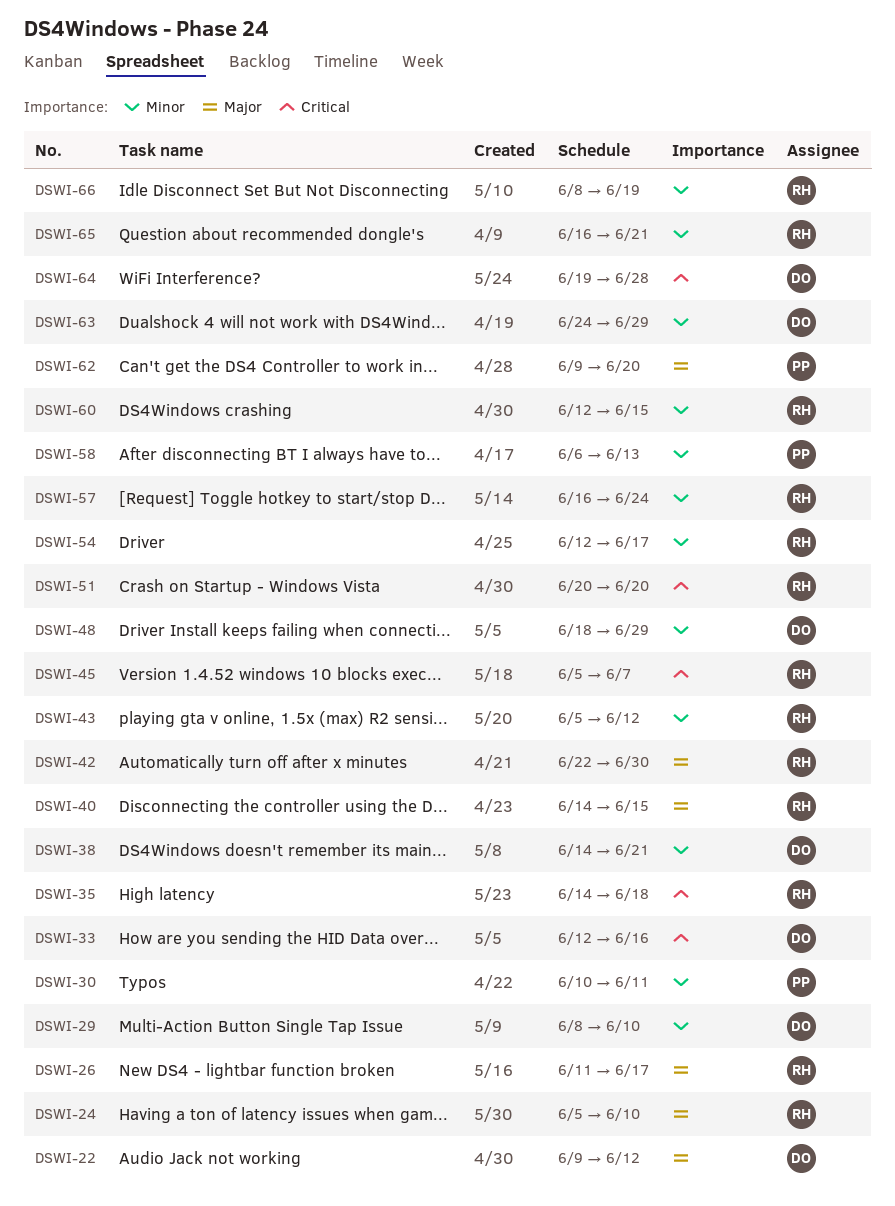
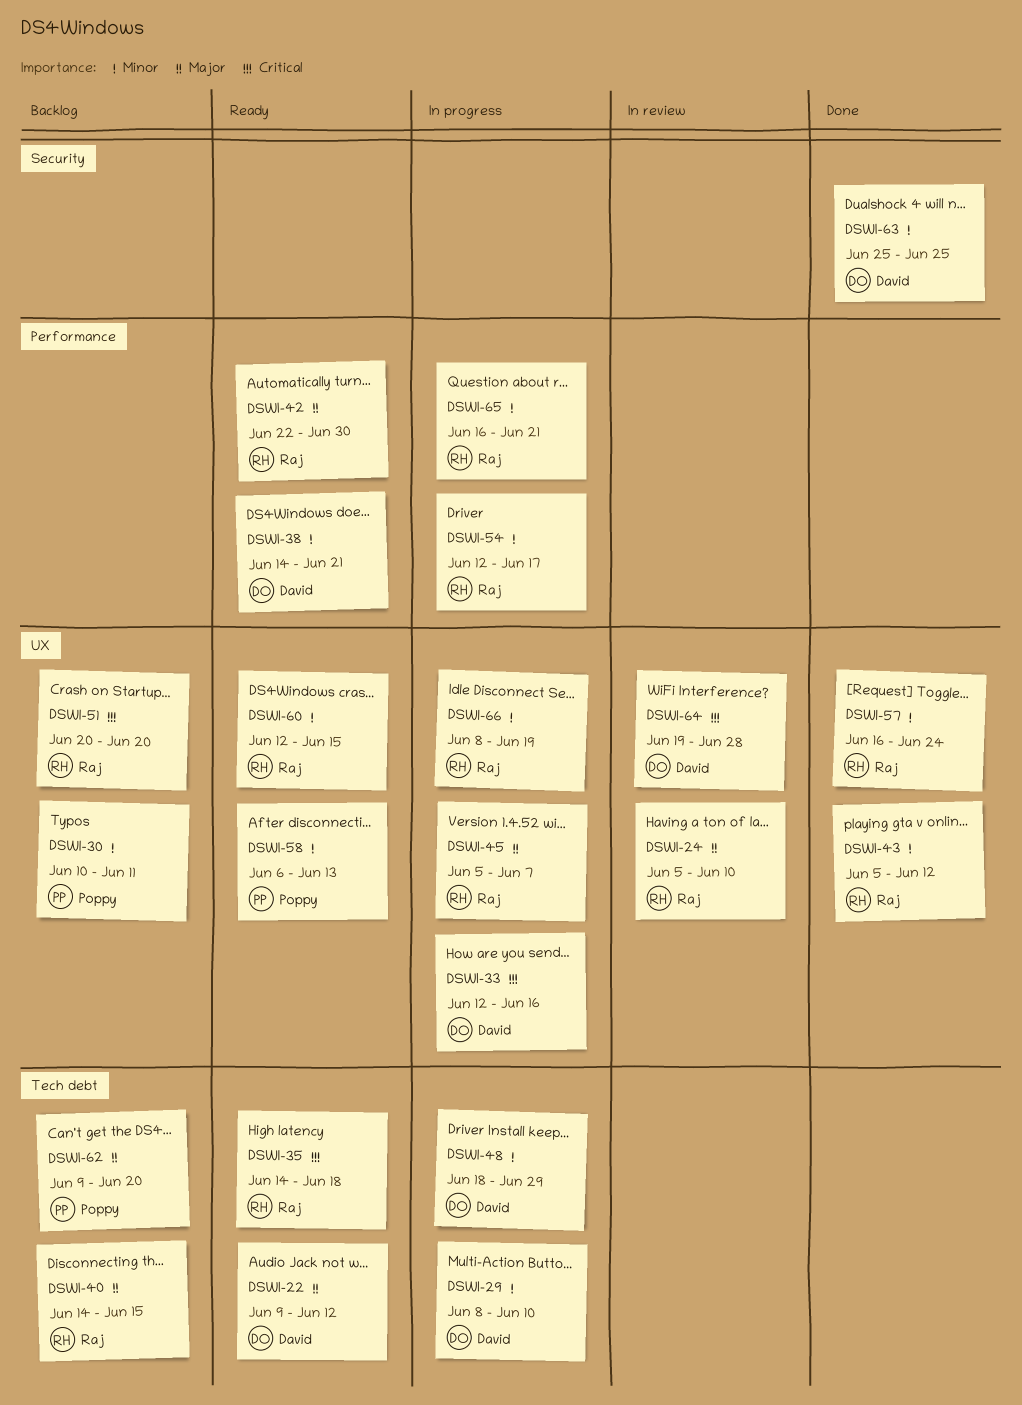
DSWI-26: present -> none
DSWI-45, priority: Critical -> Major
DSWI-63, start: Jun 24 -> Jun 25
DSWI-63, due: Jun 29 -> Jun 25

